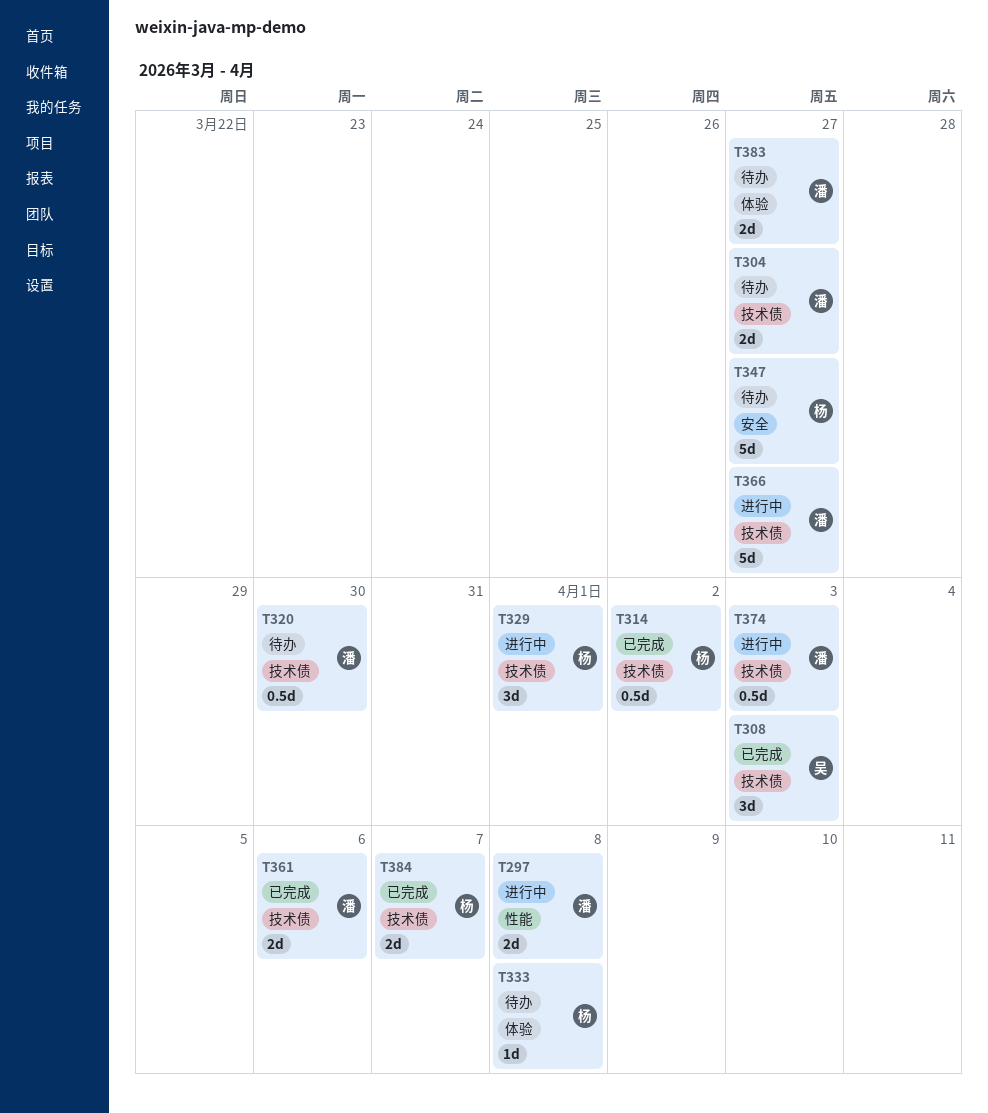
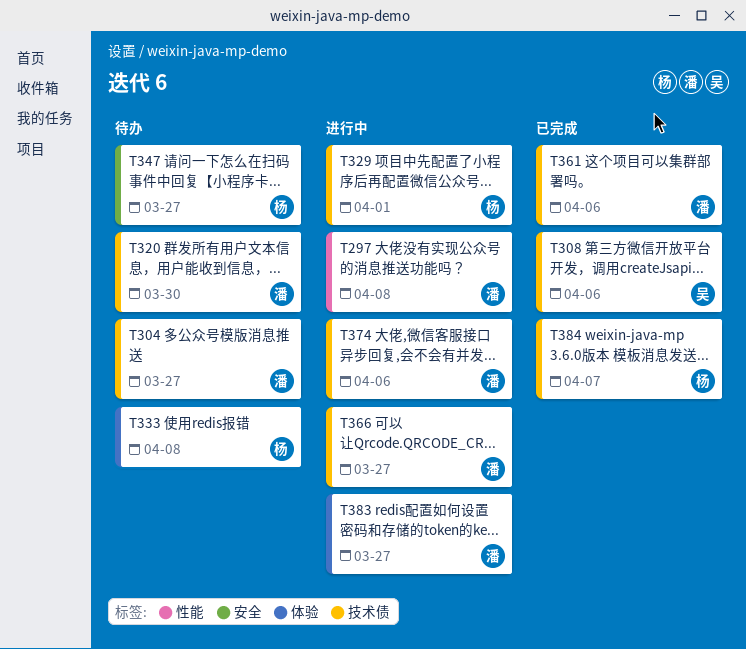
T308, due: Apr 3 -> Apr 6
T314: present -> none
T374, due: Apr 3 -> Apr 6
T383, status: 待办 -> 进行中

